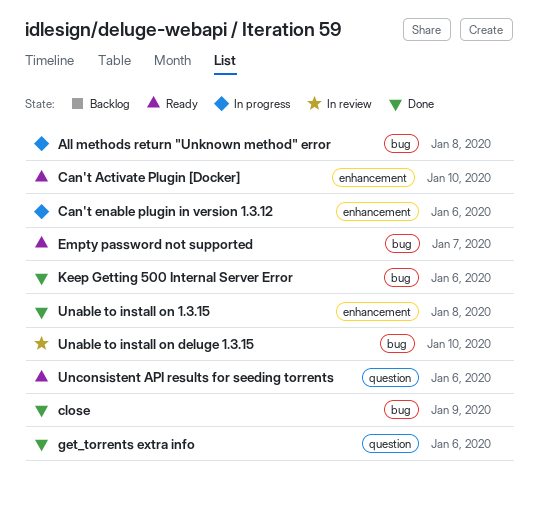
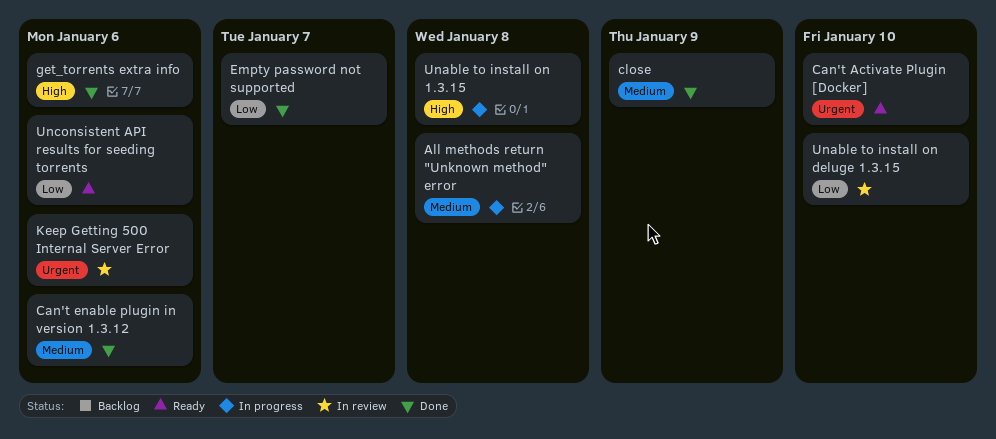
Can't enable plugin in version 1.3.12, status: In progress -> Done
Empty password not supported, status: Ready -> Done
Keep Getting 500 Internal Server Error, status: Done -> In review
Unable to install on 1.3.15, status: Done -> In progress

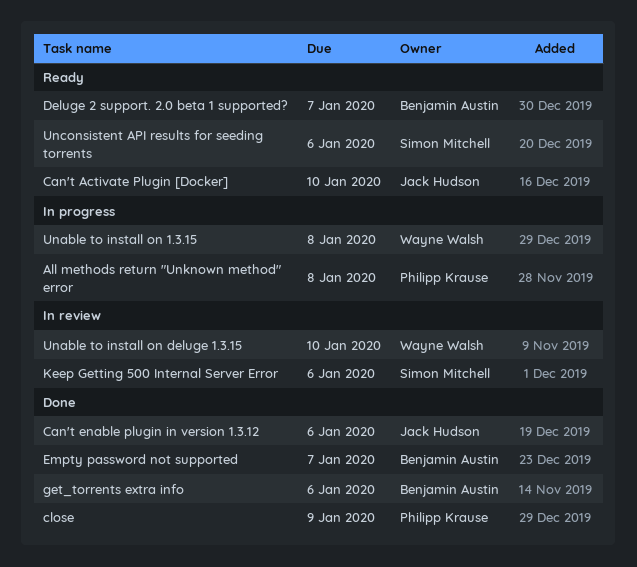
Deluge 2 support. 2.0 beta 1 supported?: none -> present

